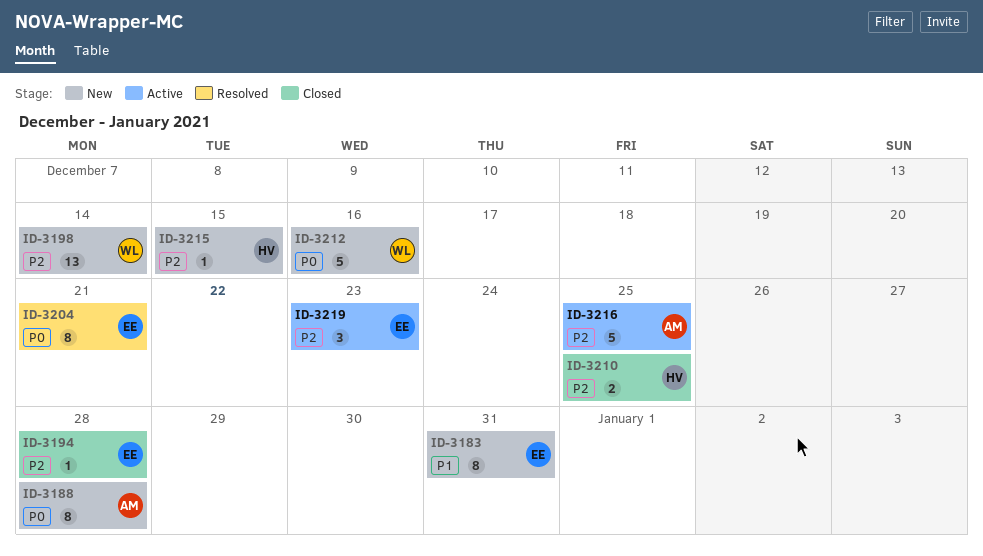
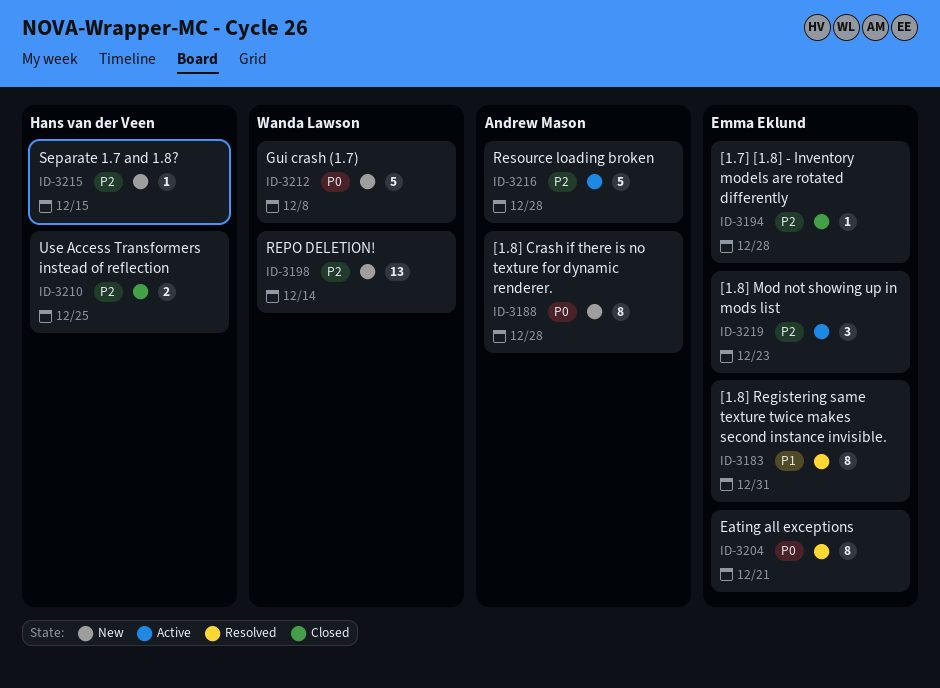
ID-3183, status: New -> Resolved
ID-3212, due: Dec 16 -> Dec 8
ID-3216, due: Dec 25 -> Dec 28

